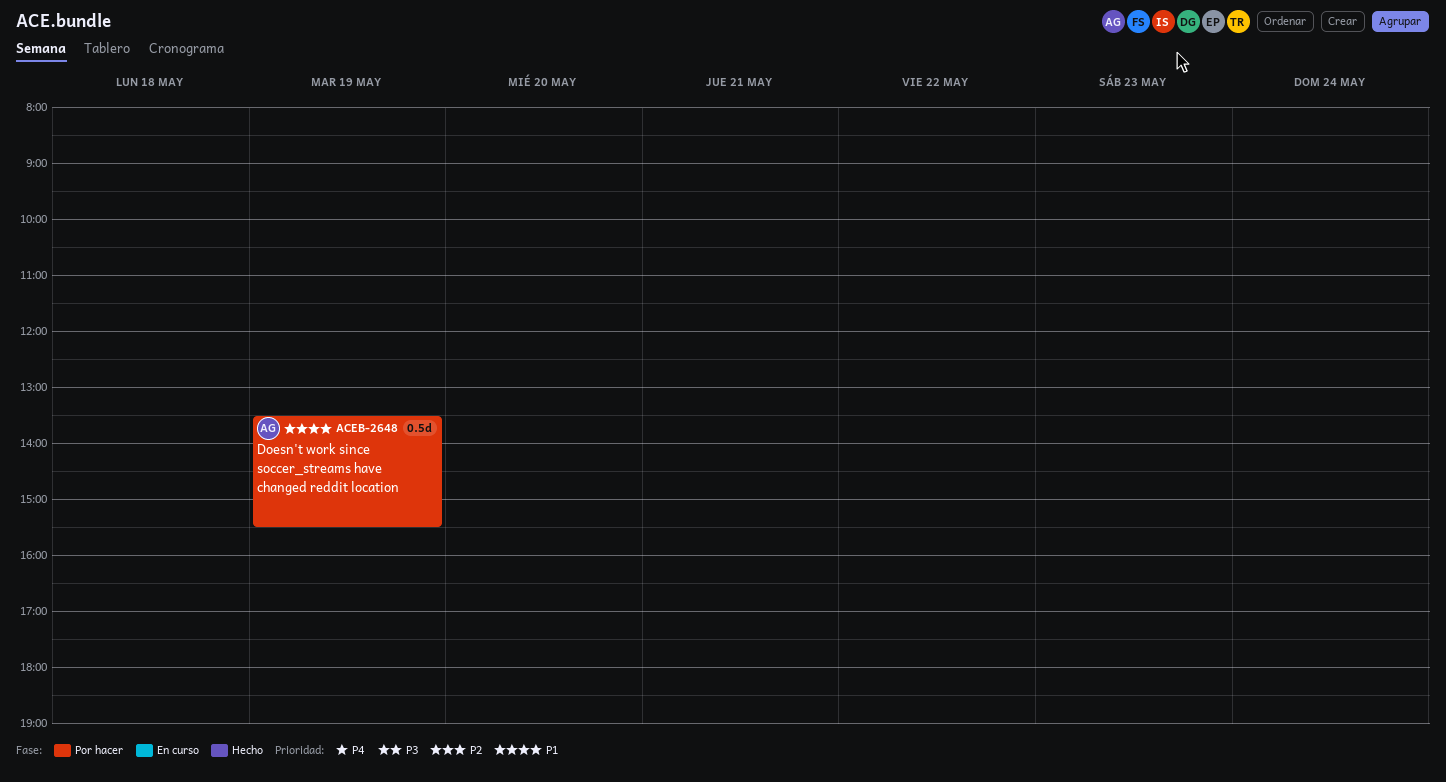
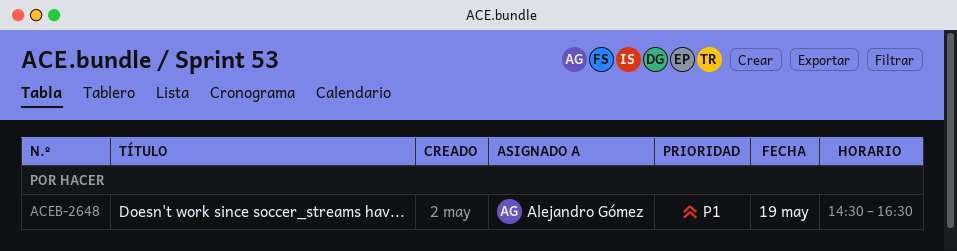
ACEB-2648, begins: 13:30 -> 14:30
ACEB-2648, ends: 15:30 -> 16:30

